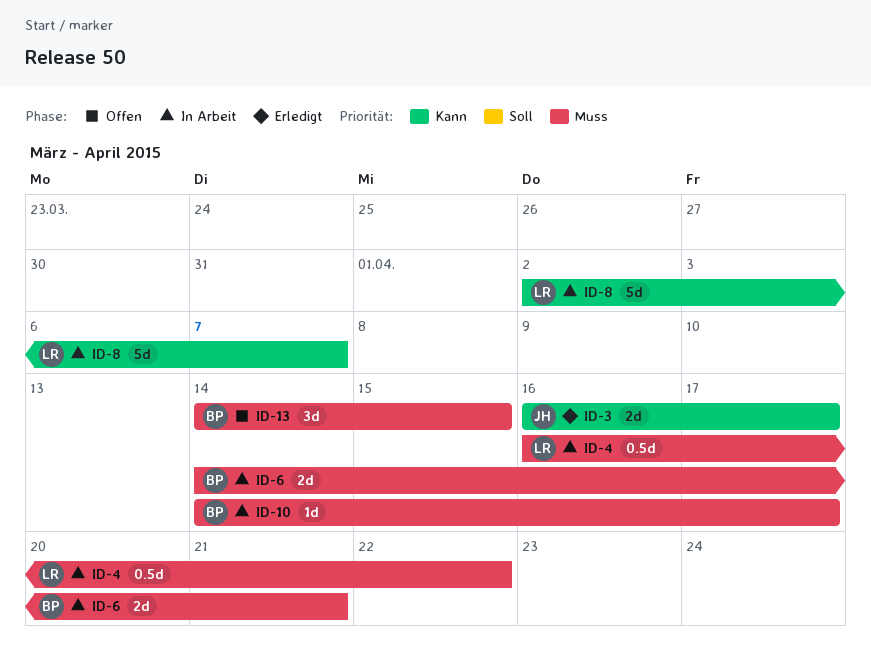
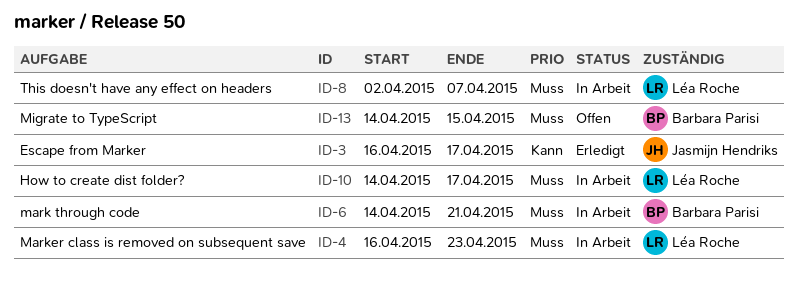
ID-4, due: Apr 22 -> Apr 23
ID-8, priority: Kann -> Muss
ID-10, owner: Barbara Parisi -> Léa Roche

